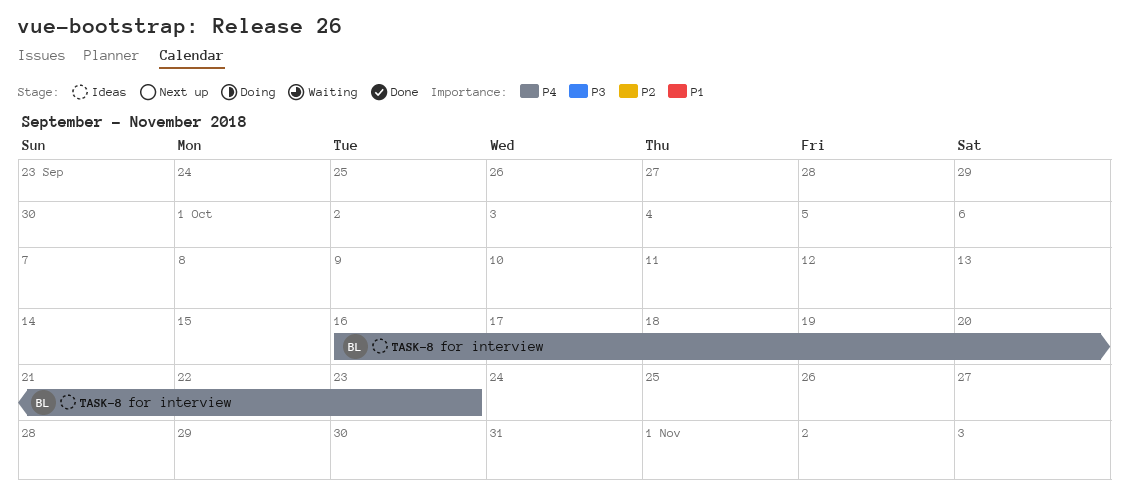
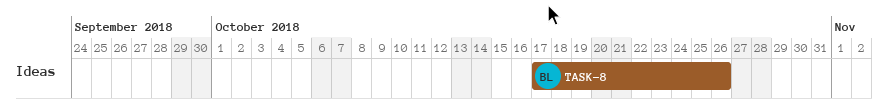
TASK-8, start: Oct 16 -> Oct 17
TASK-8, due: Oct 23 -> Oct 26

